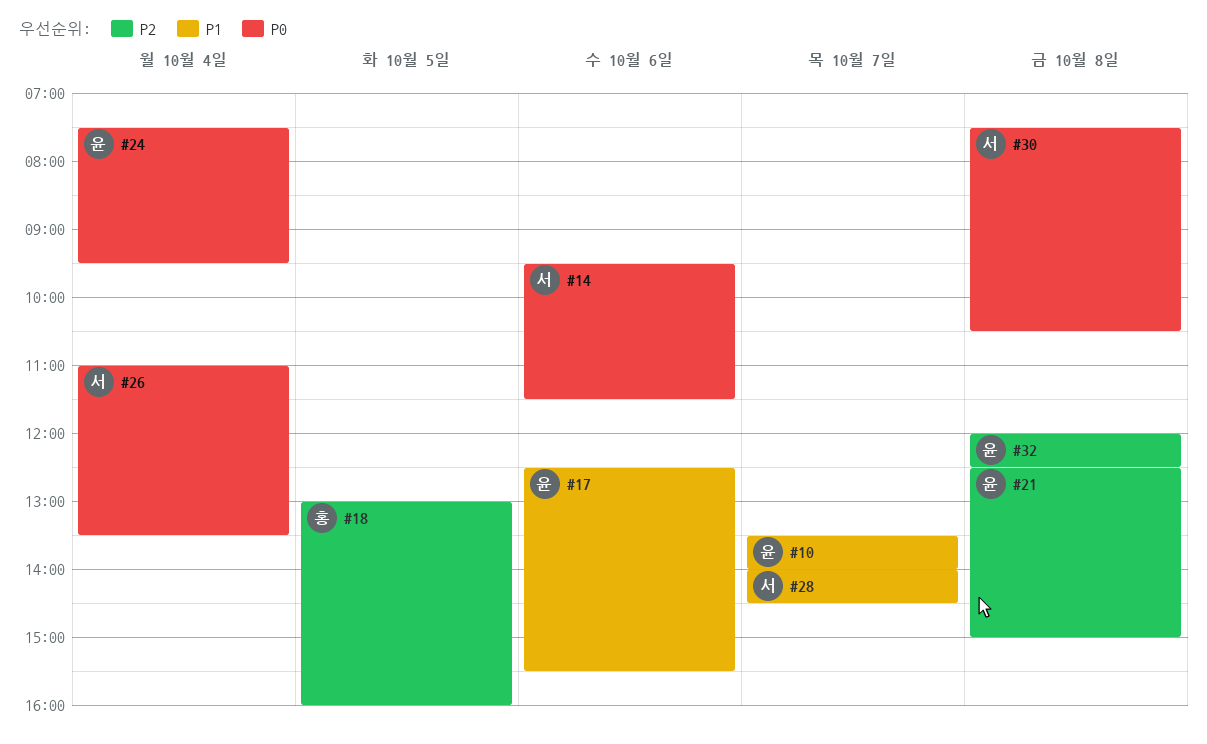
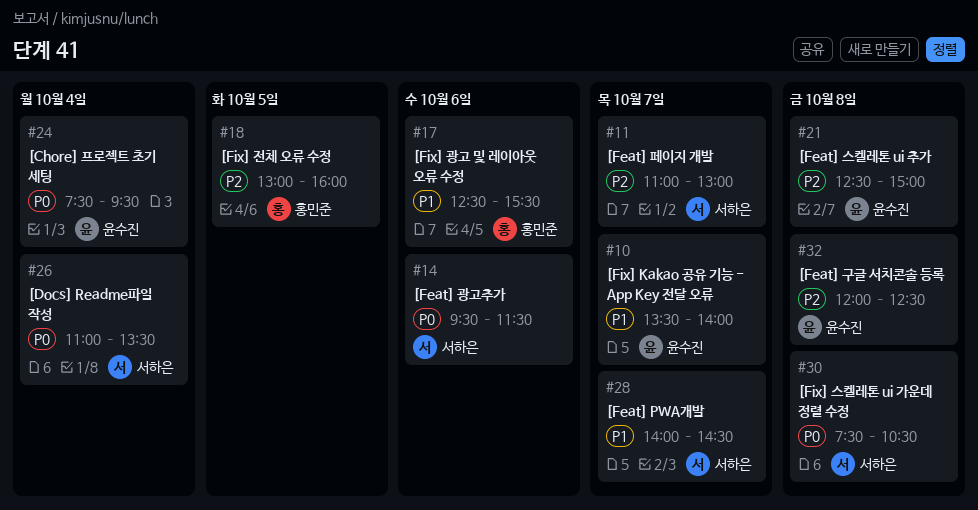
#11: none -> present
#17, owner: 윤수진 -> 홍민준

